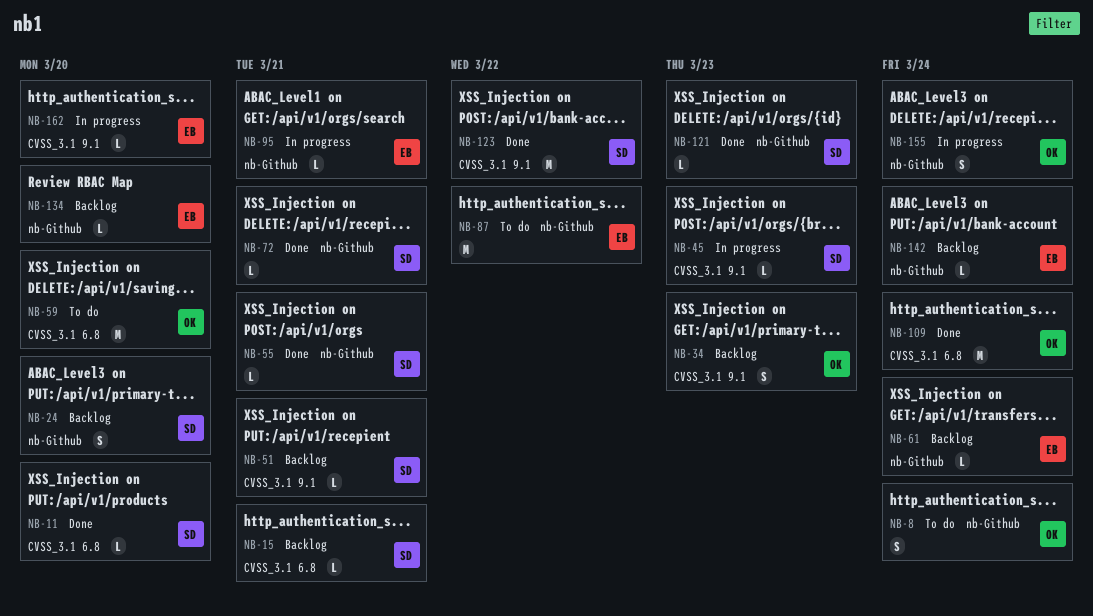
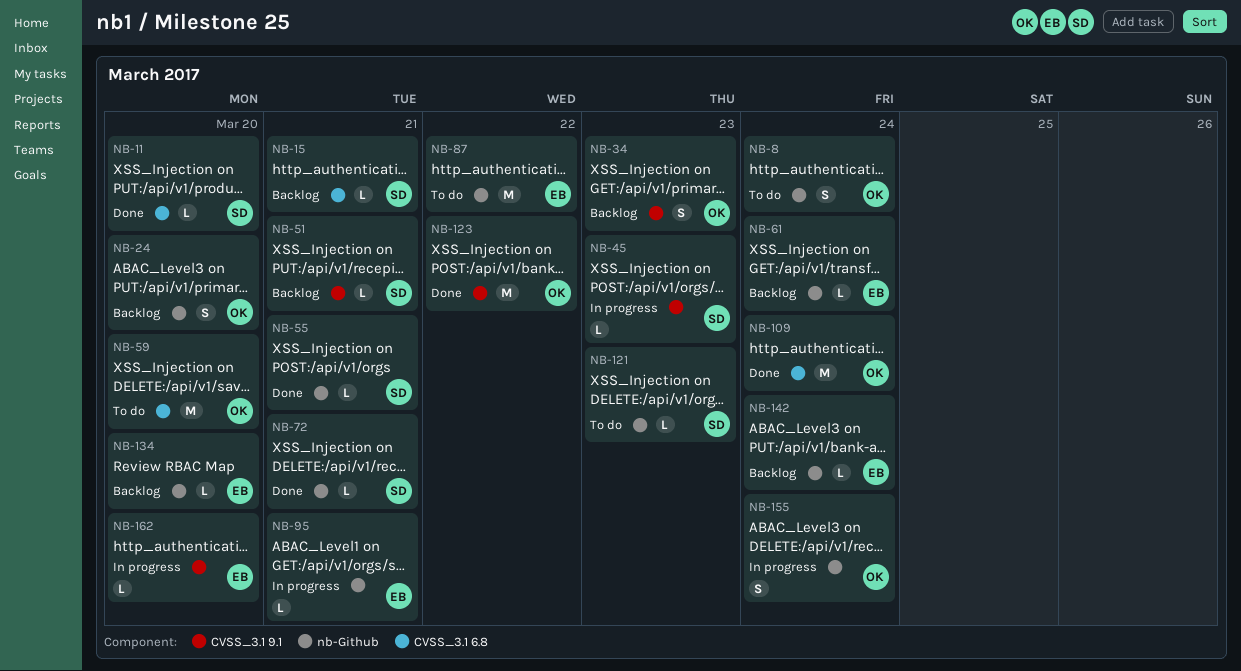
NB-24, owner: SD -> OK
NB-121, status: Done -> To do
NB-123, owner: SD -> OK

